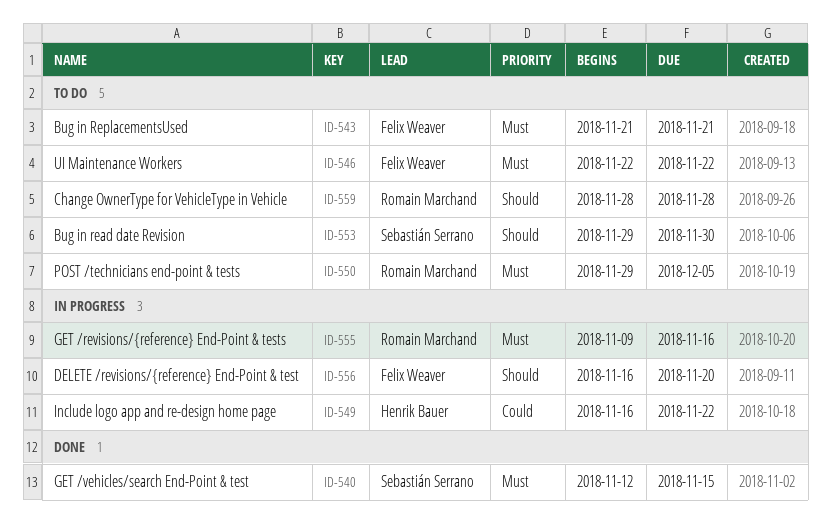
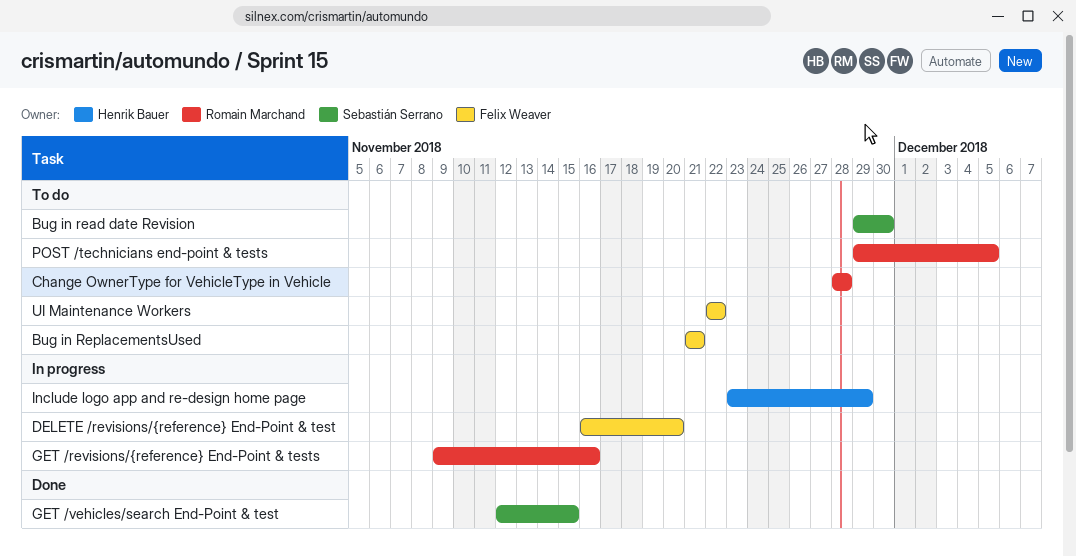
Include logo app and re-design home page, start: Nov 16 -> Nov 23
Include logo app and re-design home page, due: Nov 22 -> Nov 29

